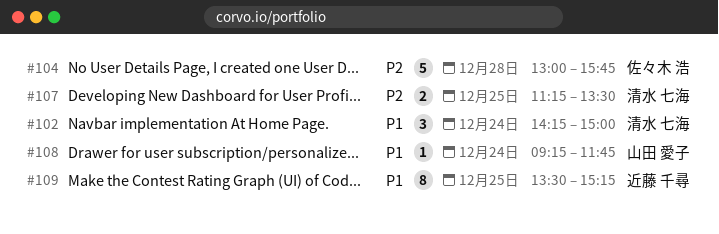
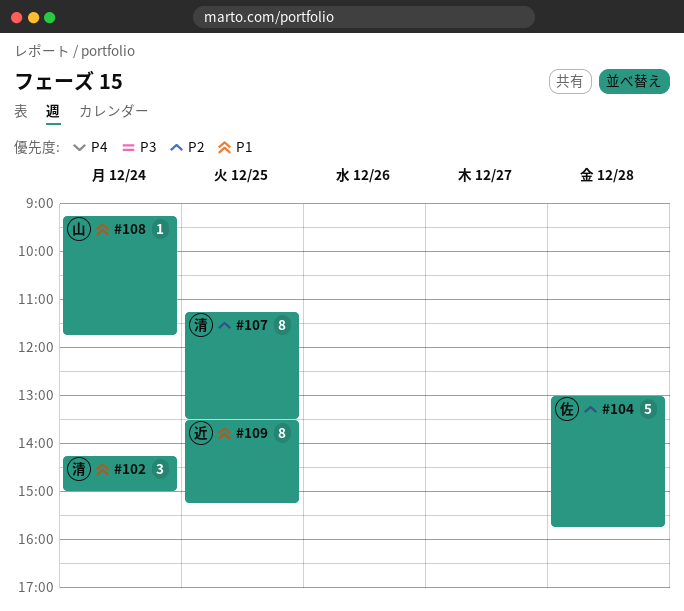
#107, estimate: 2 -> 8

